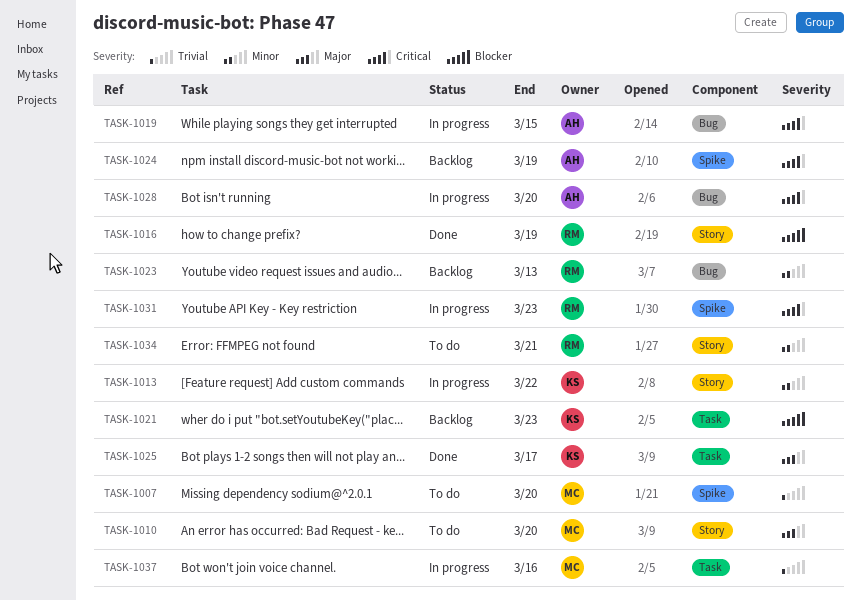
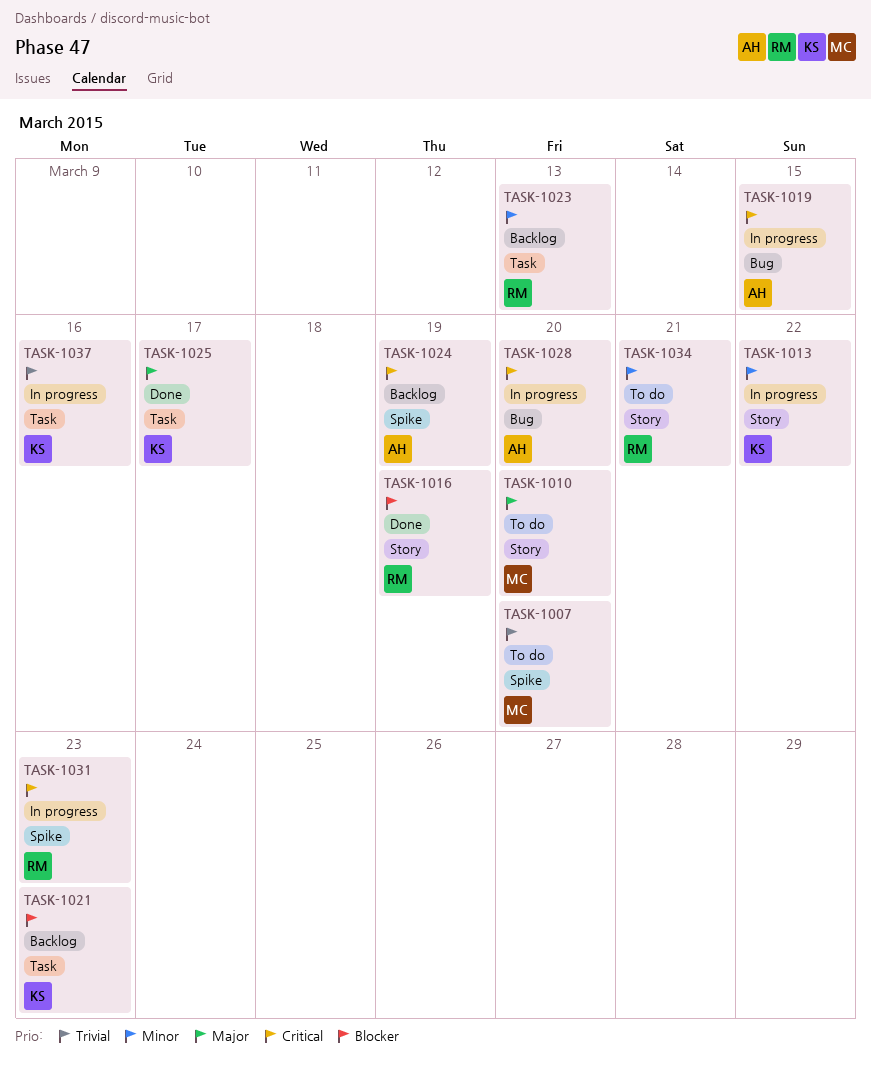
TASK-1023, label: Bug -> Task
TASK-1037, owner: MC -> KS

